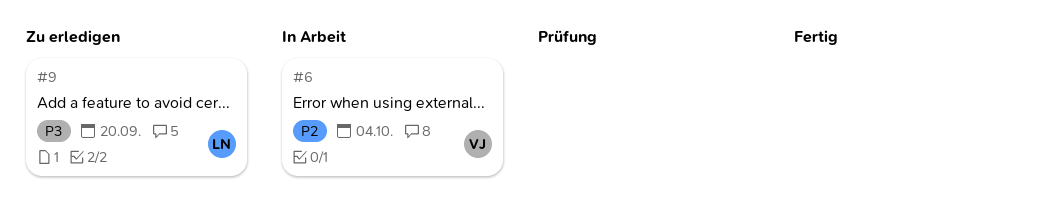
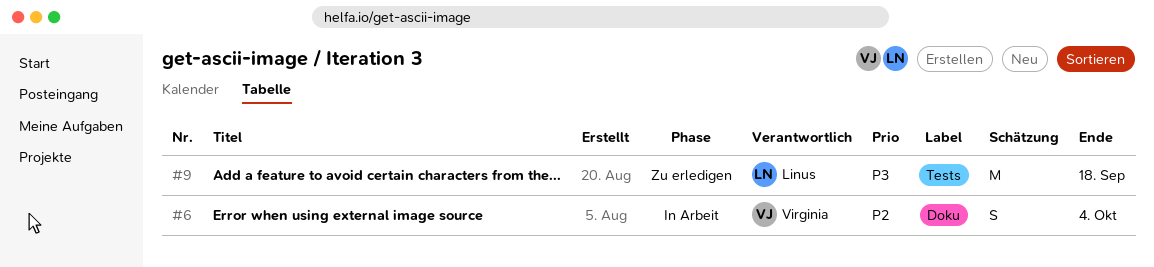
#9, due: Sep 20 -> Sep 18

